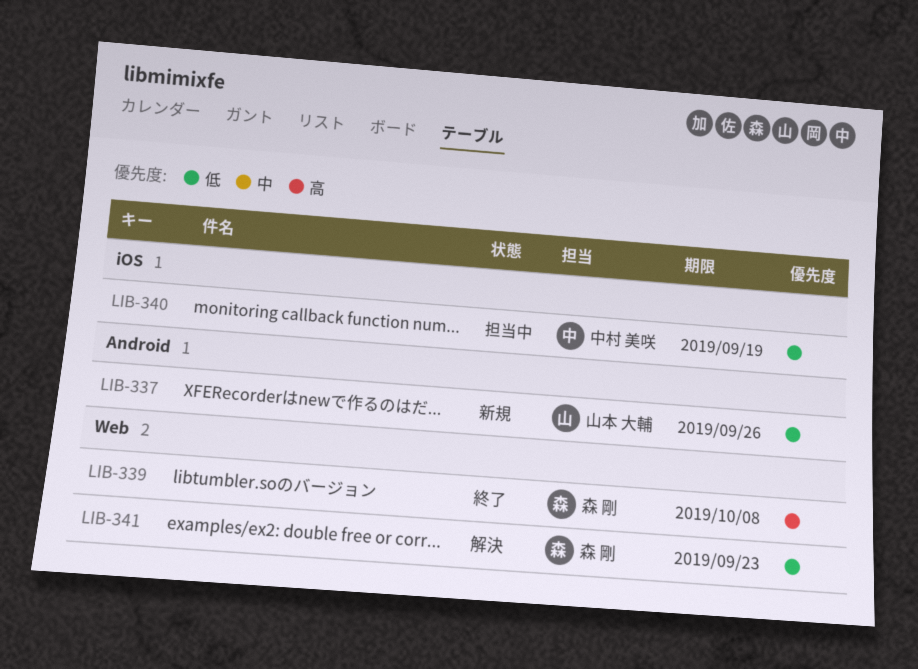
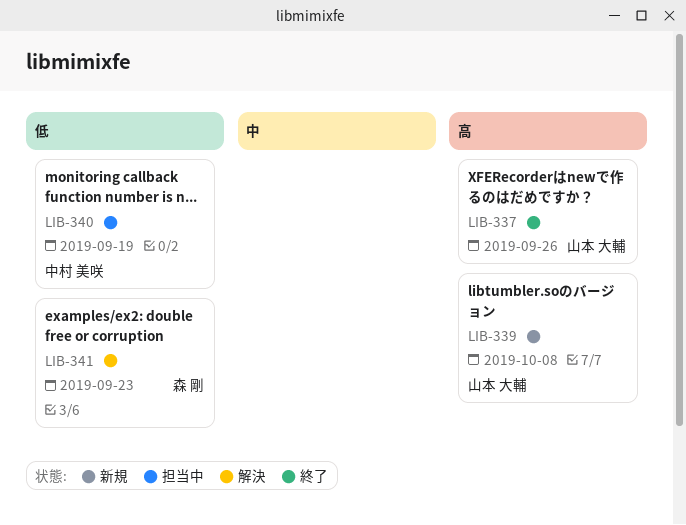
LIB-337, status: 新規 -> 終了
LIB-337, priority: 低 -> 高
LIB-339, status: 終了 -> 新規
LIB-339, owner: 森 剛 -> 山本 大輔

